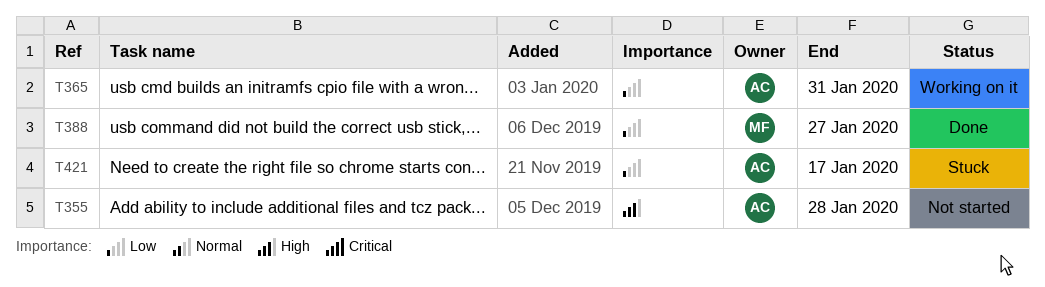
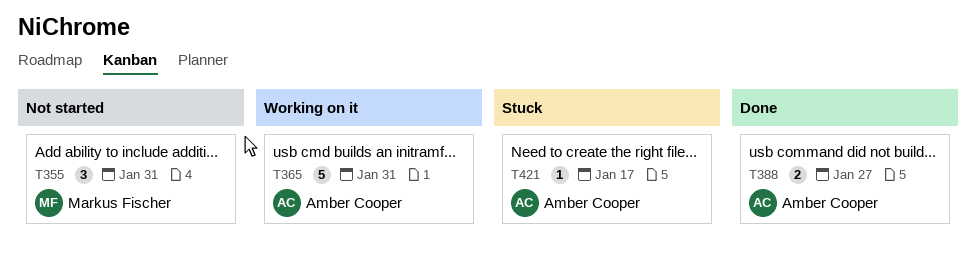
T355, owner: Amber Cooper -> Markus Fischer
T355, due: Jan 28 -> Jan 31
T388, owner: Markus Fischer -> Amber Cooper

